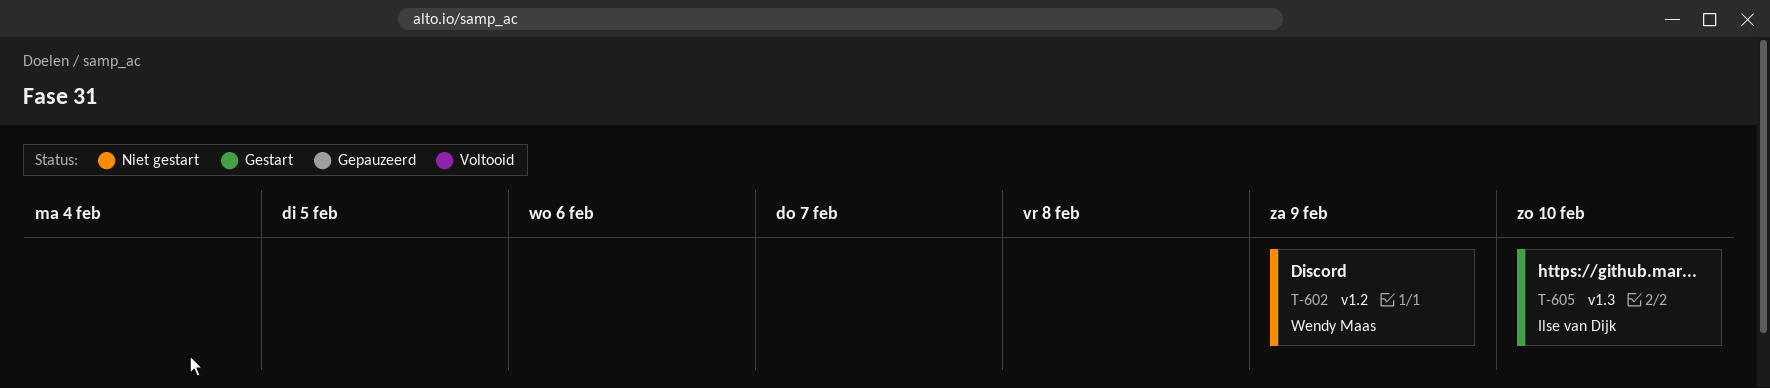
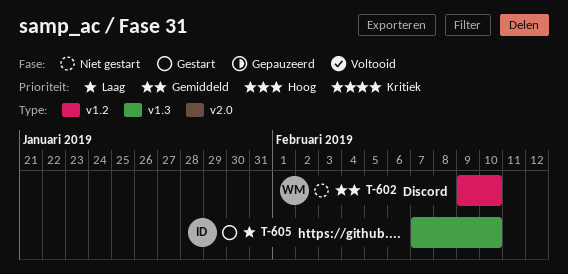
T-602, due: Feb 9 -> Feb 10

